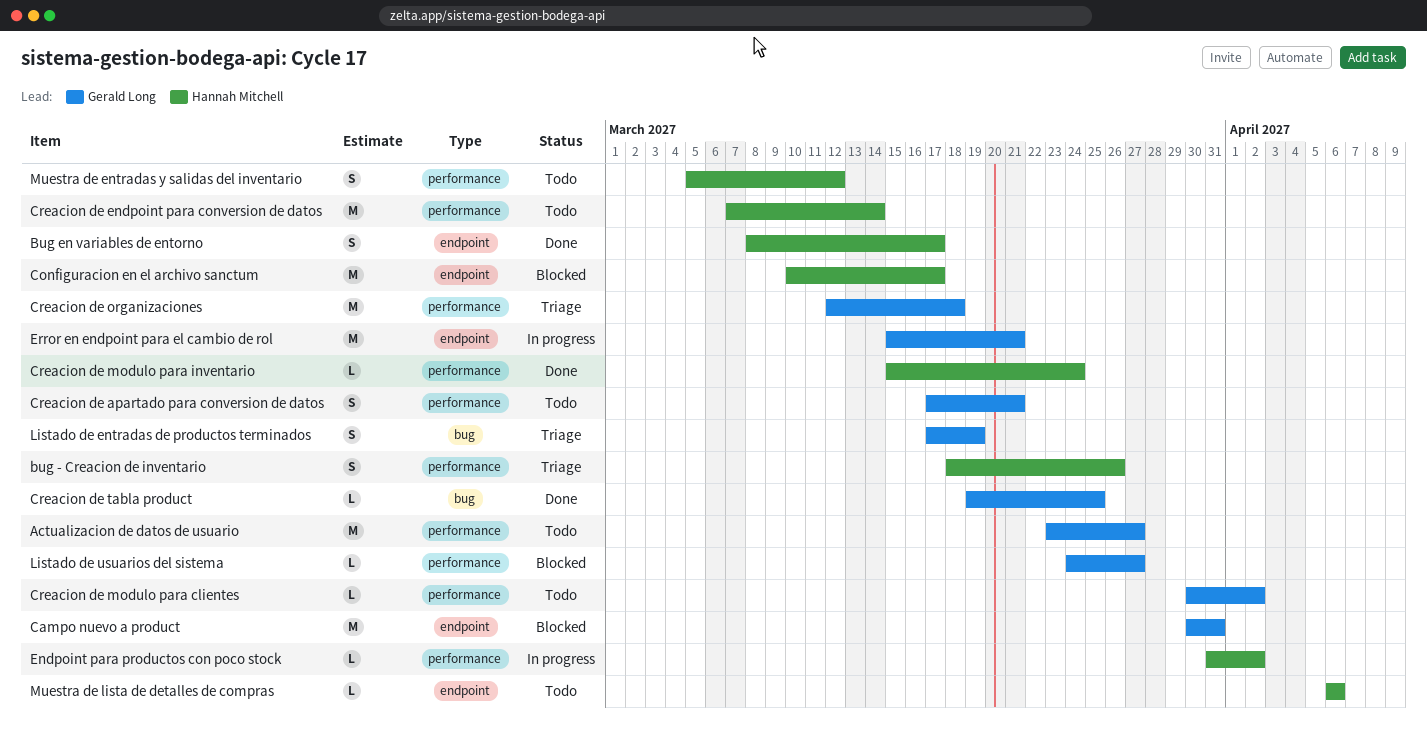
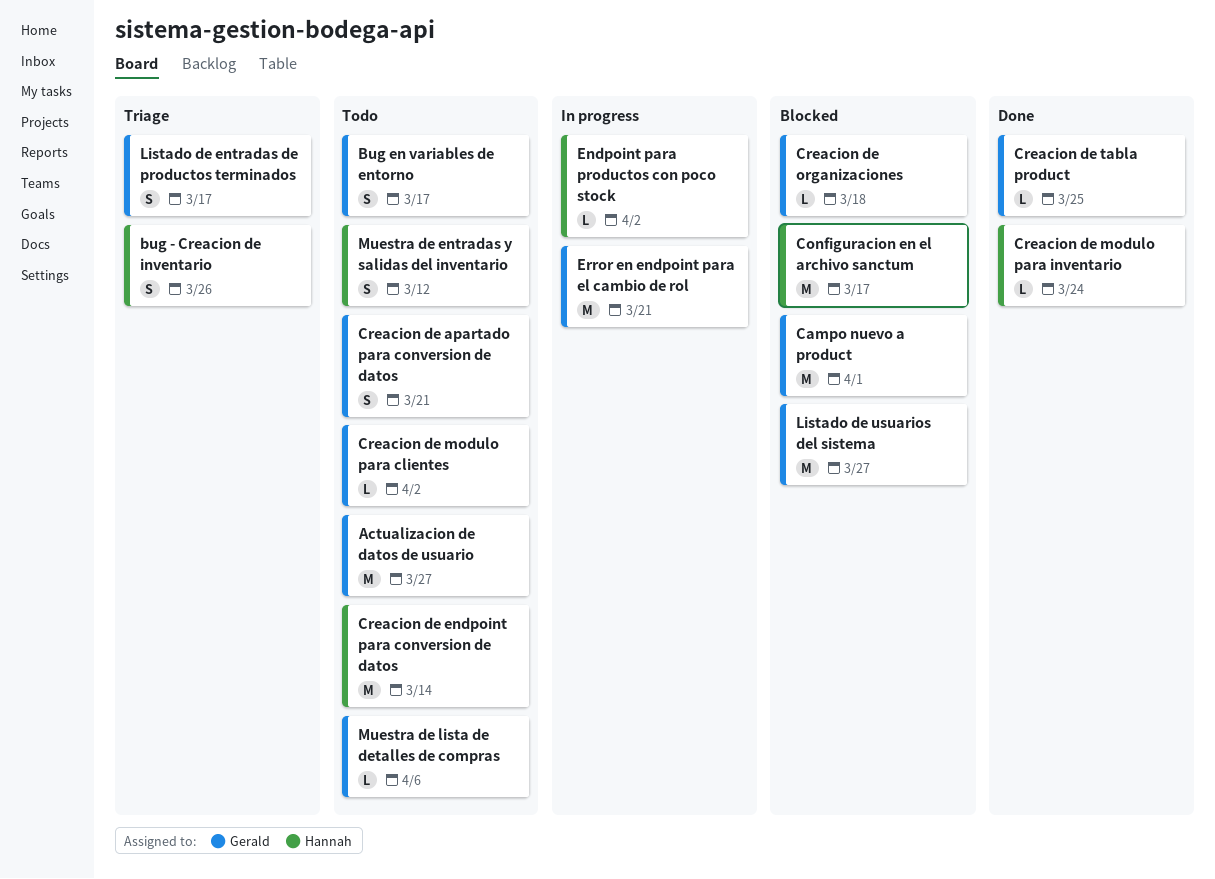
Bug en variables de entorno, status: Done -> Todo
Bug en variables de entorno, owner: Hannah Mitchell -> Gerald Long
Campo nuevo a product, due: Mar 31 -> Apr 1
Creacion de organizaciones, status: Triage -> Blocked
Creacion de organizaciones, estimate: M -> L
Listado de entradas de productos terminados, due: Mar 19 -> Mar 17
Listado de usuarios del sistema, estimate: L -> M
Muestra de lista de detalles de compras, owner: Hannah Mitchell -> Gerald Long

